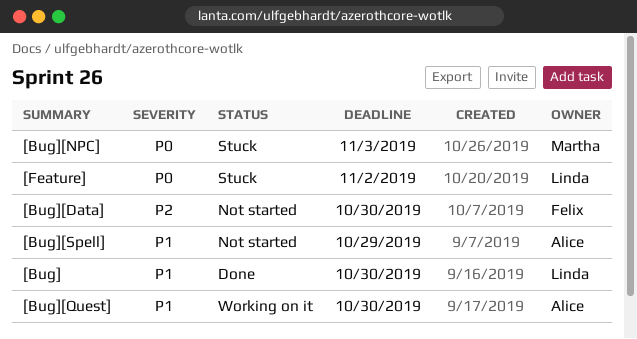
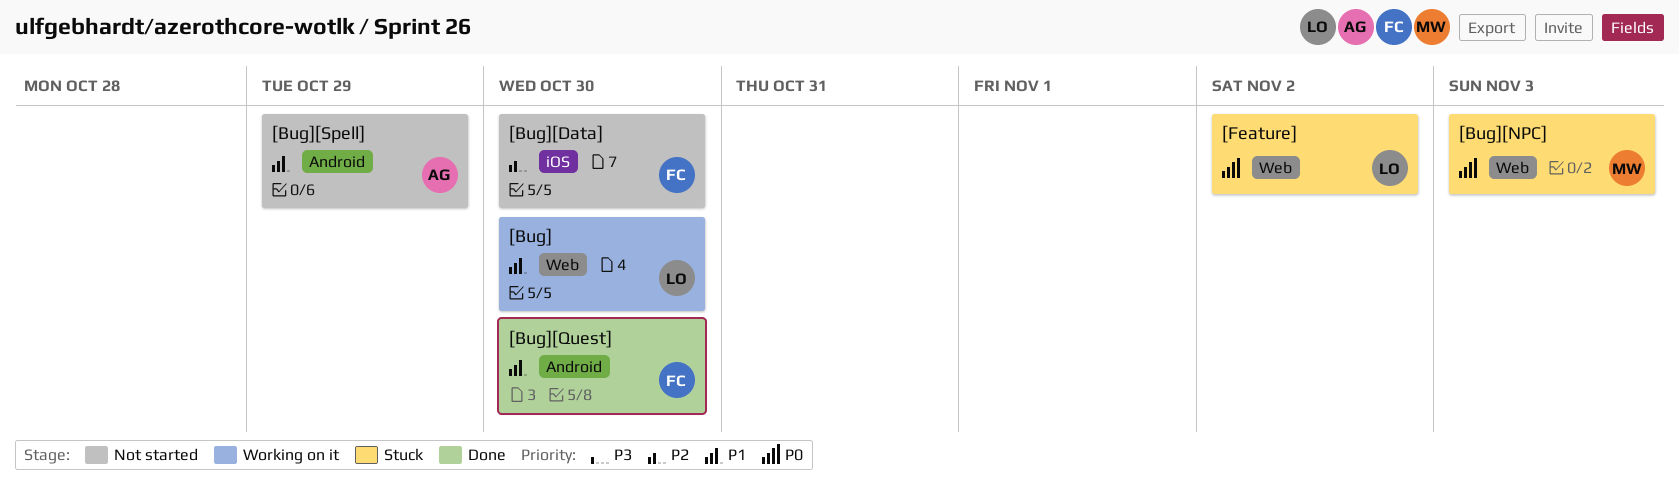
[Bug], status: Done -> Working on it
[Bug][Quest], status: Working on it -> Done
[Bug][Quest], owner: Alice -> Felix

